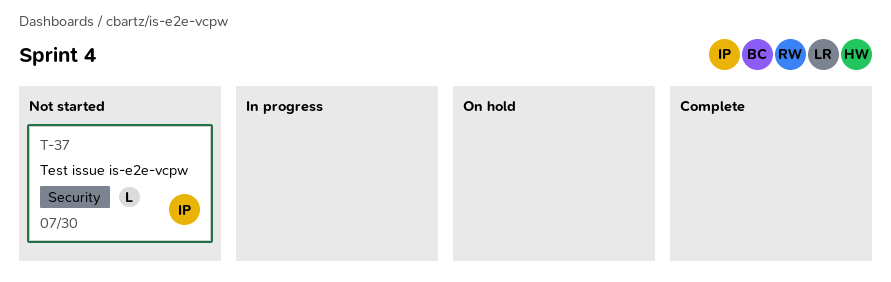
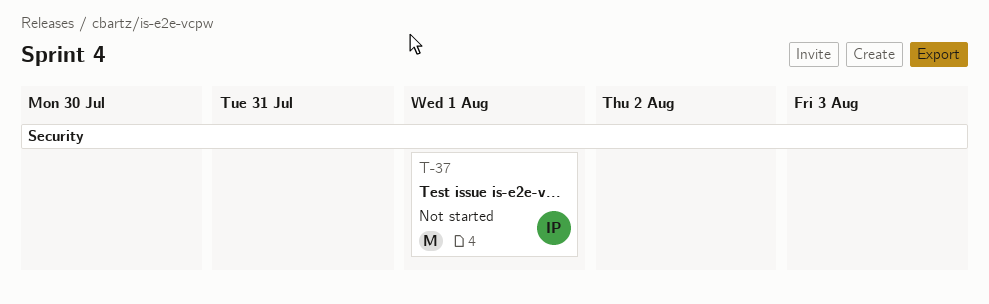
T-37, estimate: L -> M
T-37, due: Jul 30 -> Aug 1

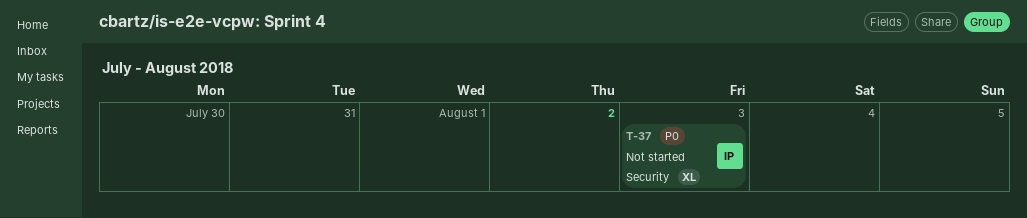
T-37, estimate: M -> XL
T-37, due: Aug 1 -> Aug 3

